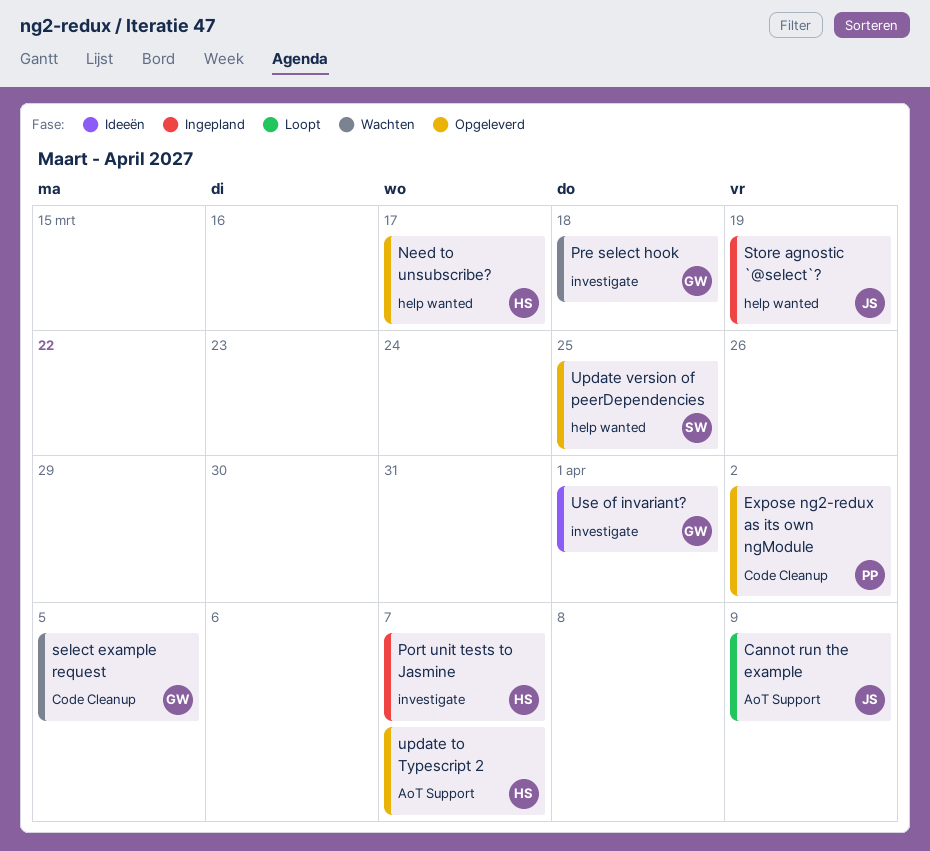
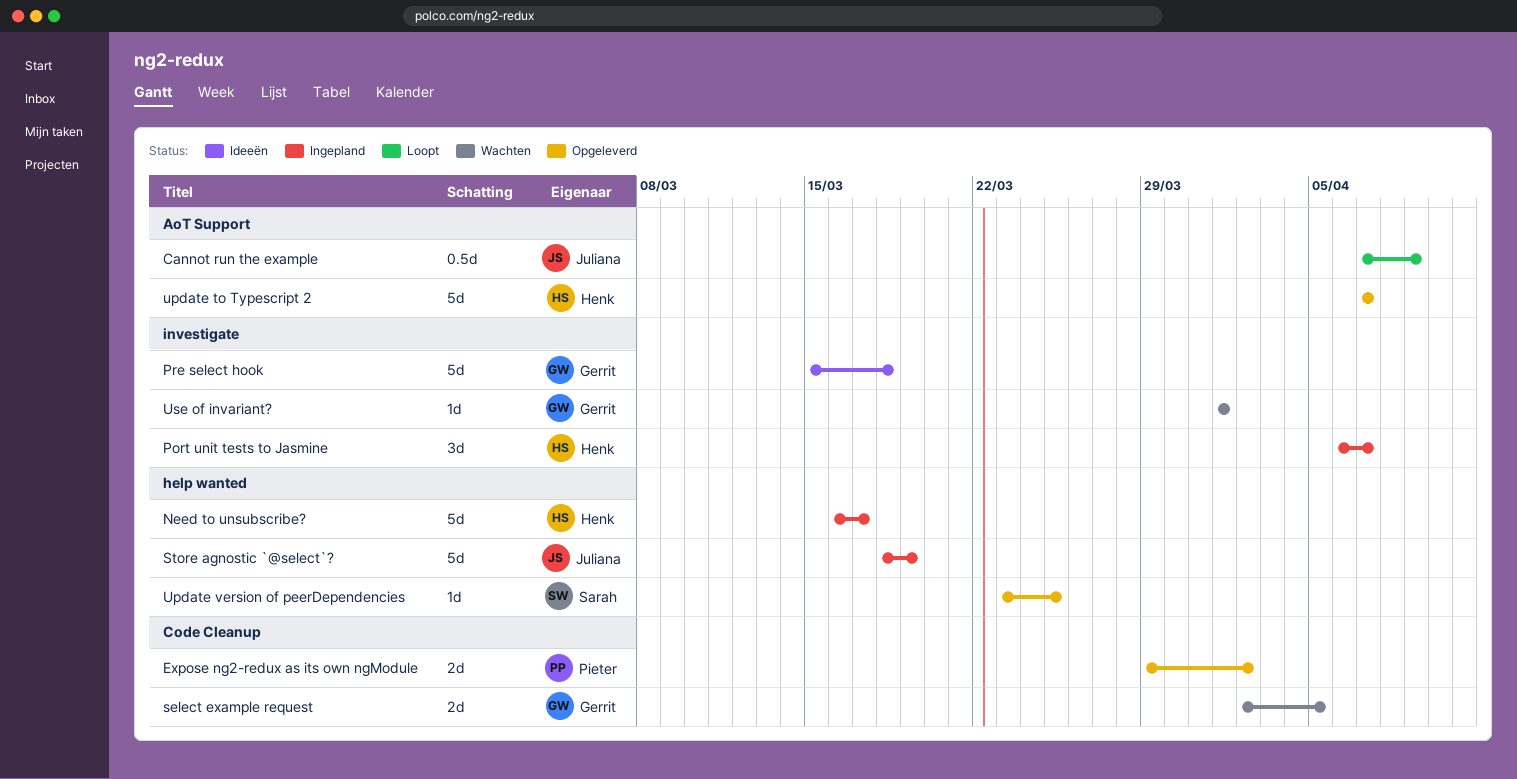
Need to unsubscribe?, status: Opgeleverd -> Ingepland
Pre select hook, status: Wachten -> Ideeën
Use of invariant?, status: Ideeën -> Wachten

